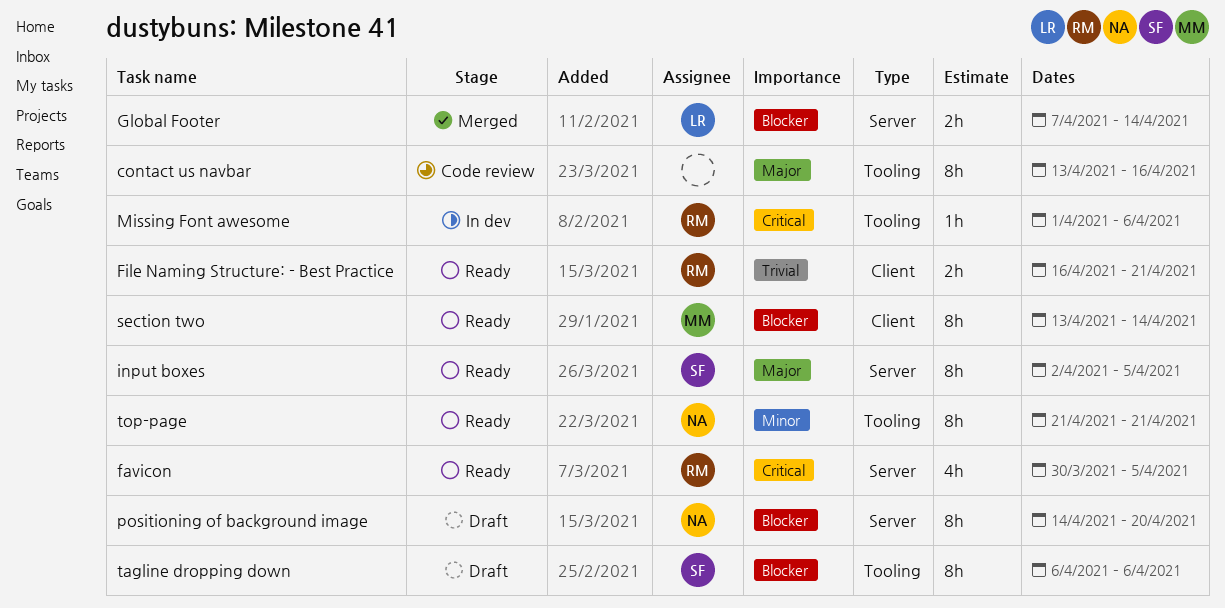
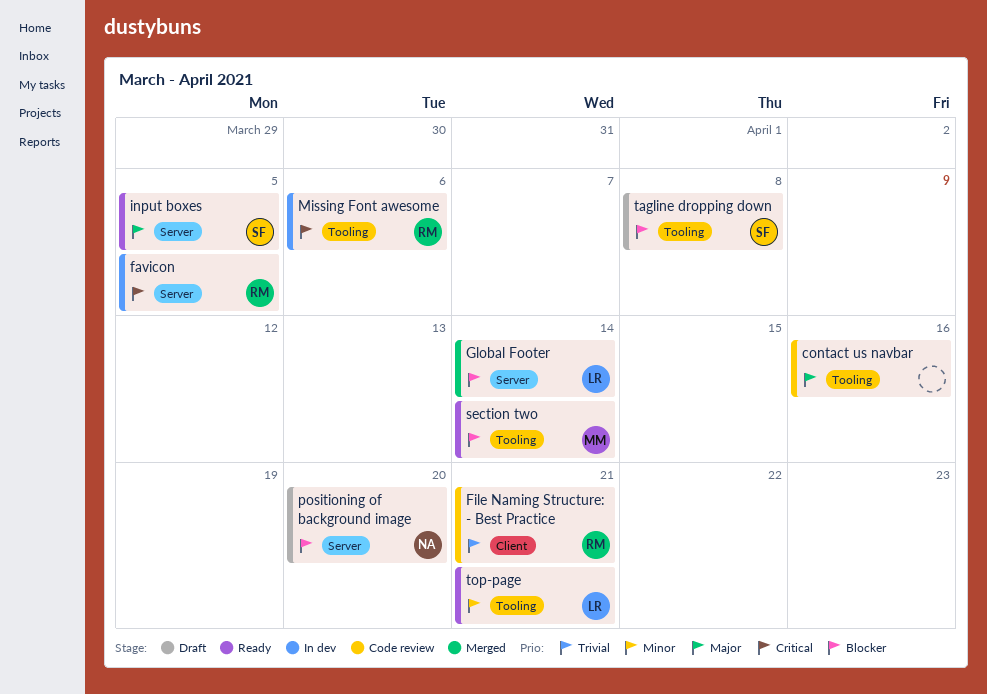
favicon, status: Ready -> In dev
File Naming Structure: - Best Practice, status: Ready -> Code review
section two, label: Client -> Tooling
tagline dropping down, due: Apr 6 -> Apr 8
top-page, owner: NA -> LR

